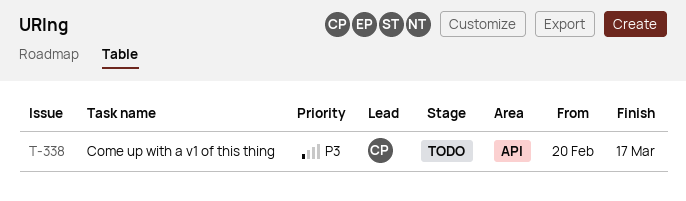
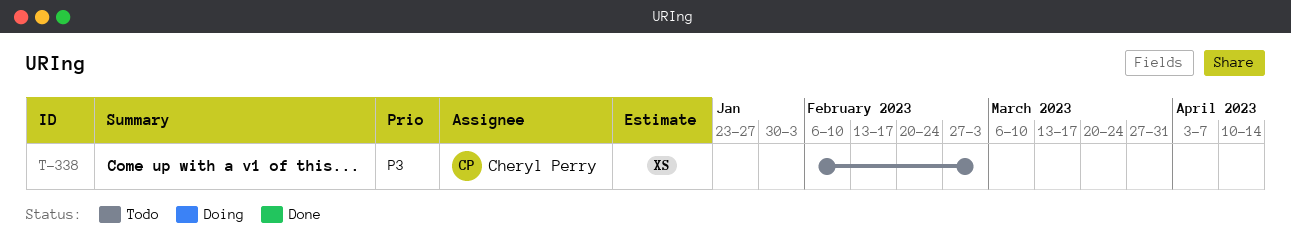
T-338, start: Feb 20 -> Feb 6
T-338, due: Mar 17 -> Mar 3

